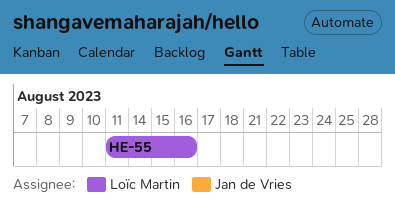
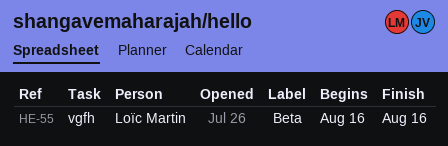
HE-55, start: Aug 11 -> Aug 16

